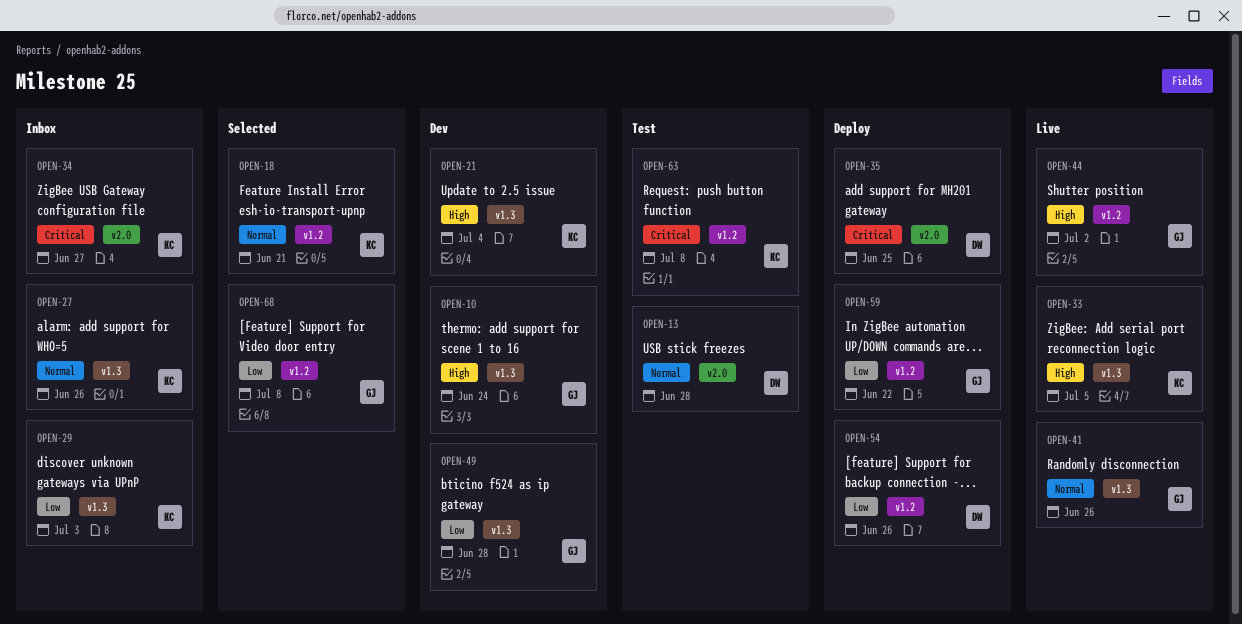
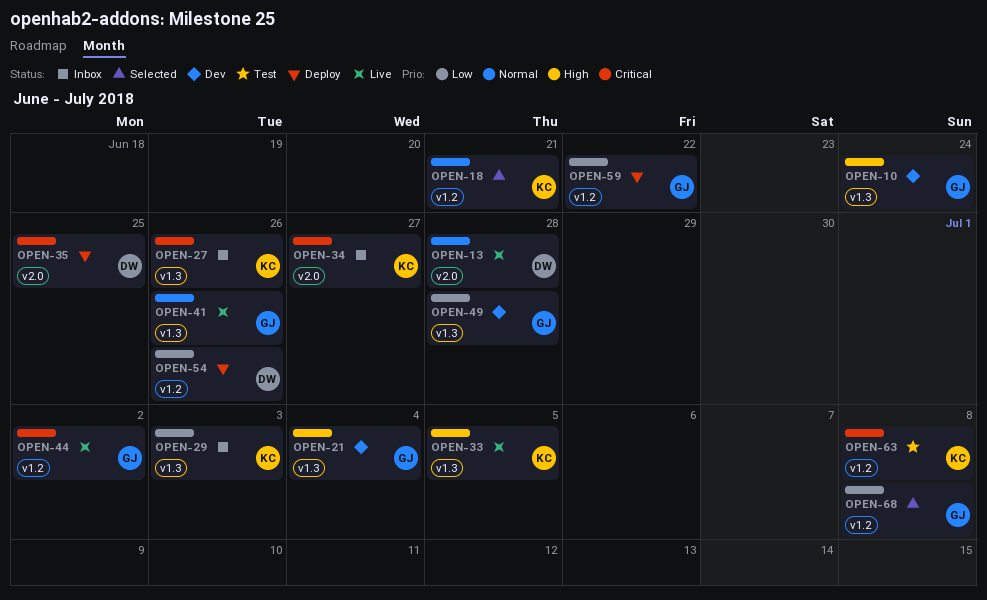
OPEN-13, status: Test -> Live
OPEN-21, owner: KC -> GJ
OPEN-27, priority: Normal -> Critical
OPEN-44, priority: High -> Critical

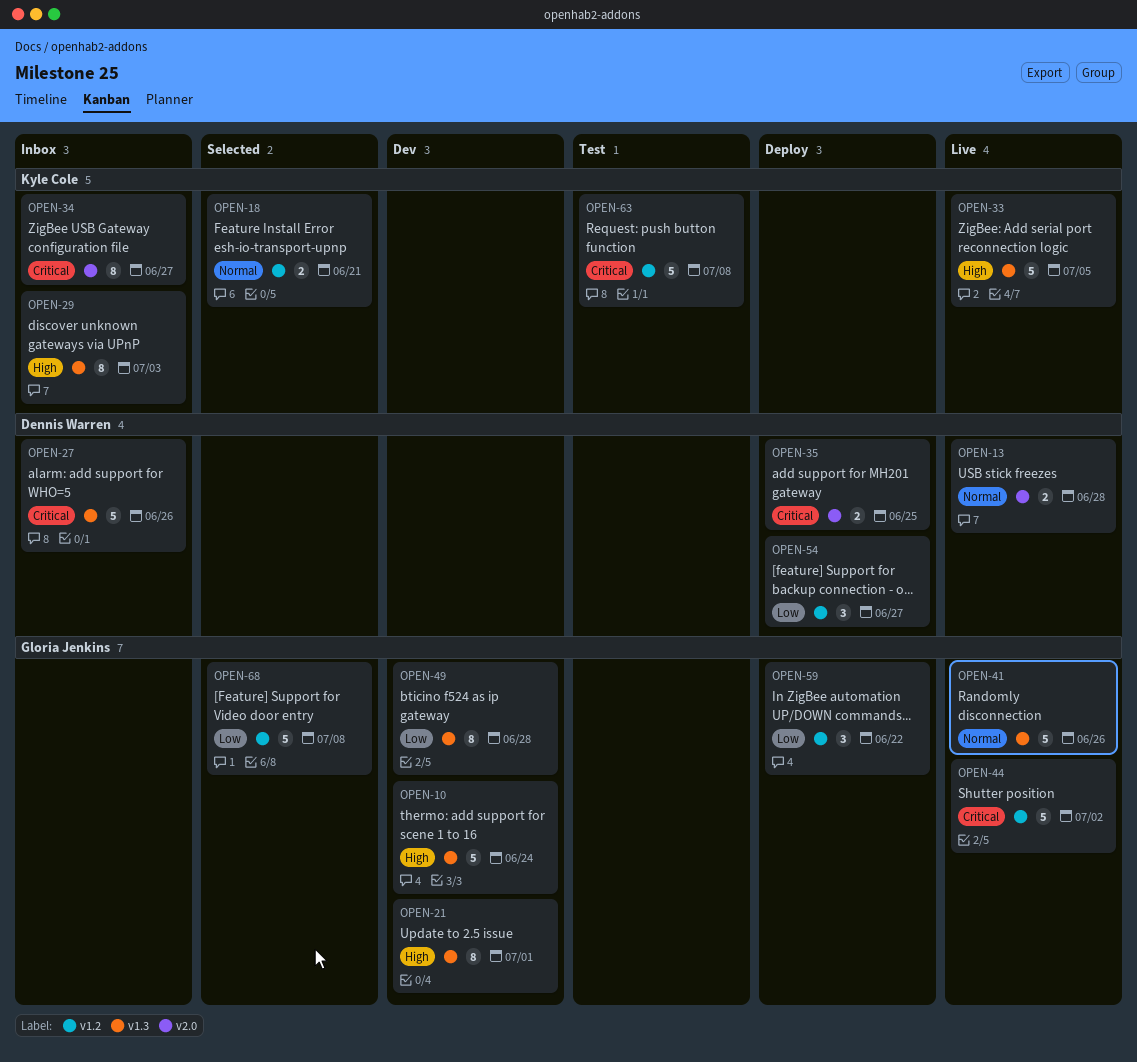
OPEN-21, due: Jul 4 -> Jul 1
OPEN-27, owner: Kyle Cole -> Dennis Warren
OPEN-29, priority: Low -> High
OPEN-54, due: Jun 26 -> Jun 27

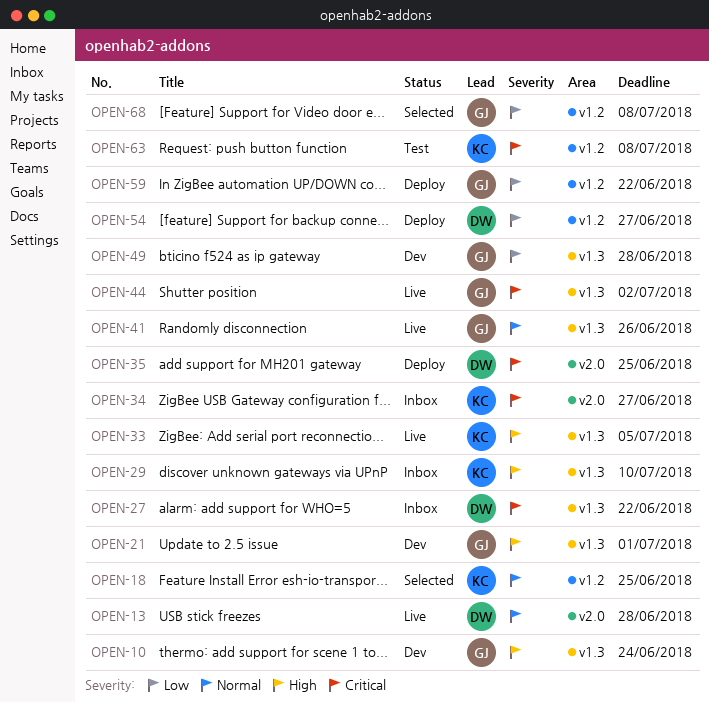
OPEN-18, due: Jun 21 -> Jun 25
OPEN-27, due: Jun 26 -> Jun 22
OPEN-29, due: Jul 3 -> Jul 10
OPEN-44, label: v1.2 -> v1.3

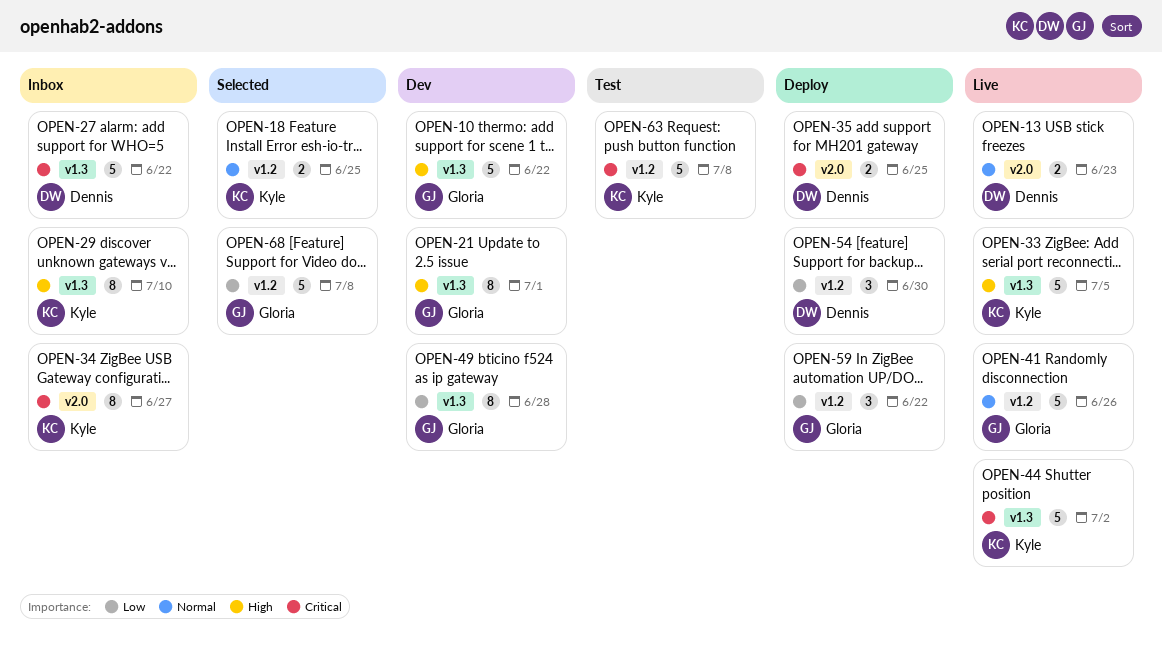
OPEN-10, due: Jun 24 -> Jun 22
OPEN-13, due: Jun 28 -> Jun 23
OPEN-41, label: v1.3 -> v1.2
OPEN-44, owner: Gloria -> Kyle
OPEN-54, due: Jun 27 -> Jun 30

